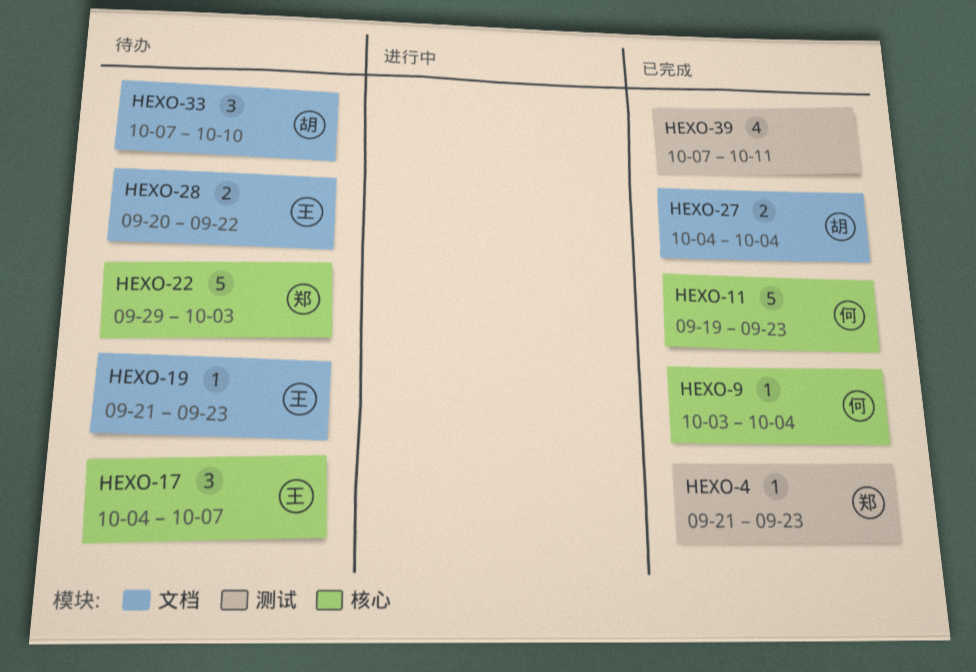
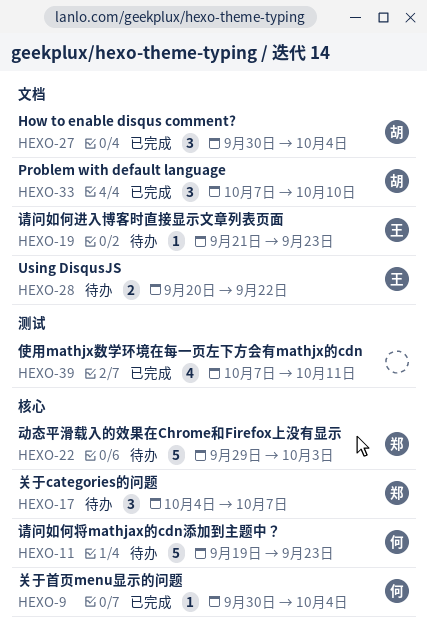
HEXO-4: present -> none
HEXO-9, start: Oct 3 -> Sep 30
HEXO-11, status: 已完成 -> 待办
HEXO-17, owner: 王 -> 郑
HEXO-27, estimate: 2 -> 3
HEXO-27, start: Oct 4 -> Sep 30
HEXO-33, status: 待办 -> 已完成

